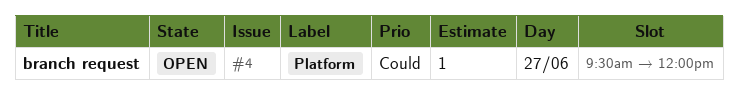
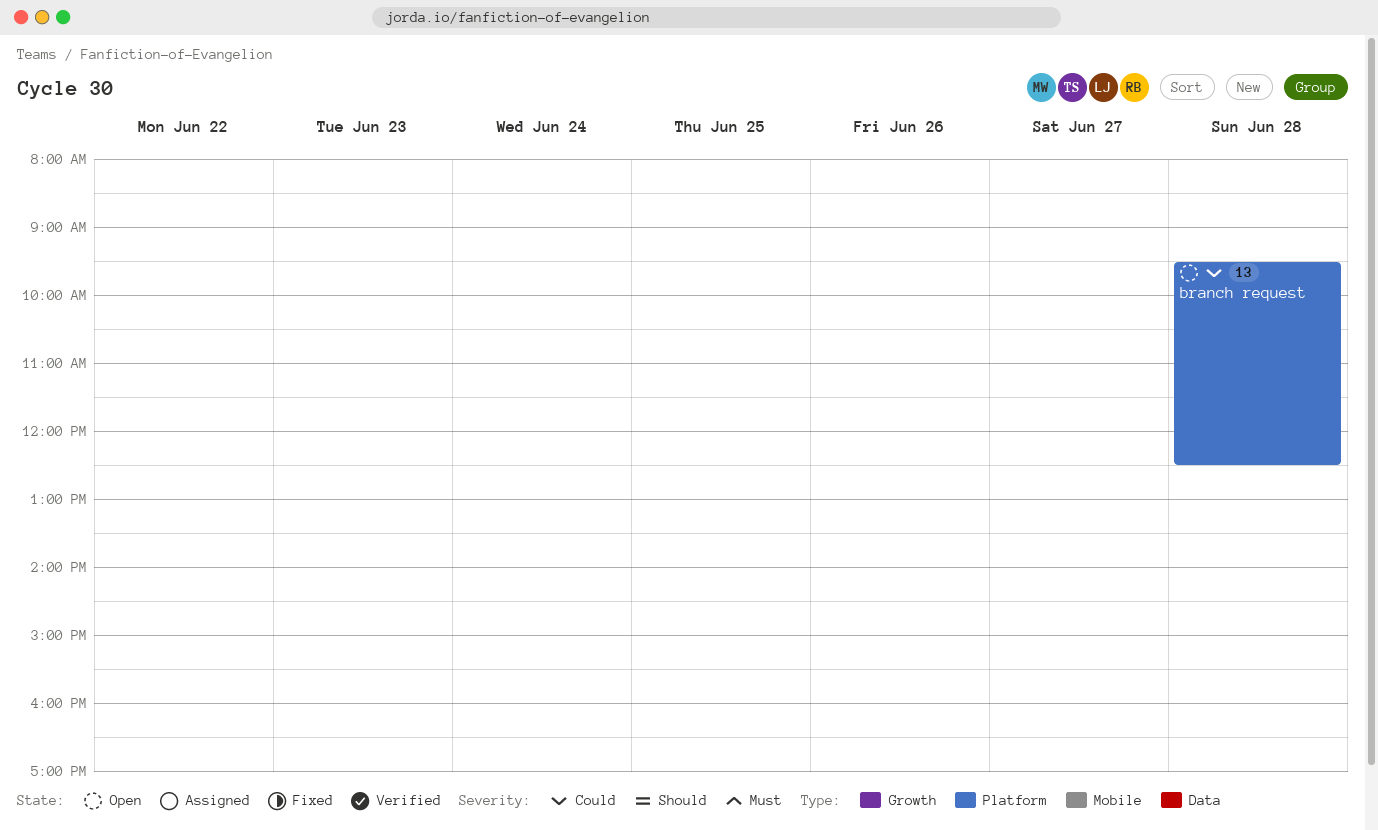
branch request, estimate: 1 -> 13
branch request, day: Jun 27 -> Jun 28
branch request, ends: 12:00 -> 12:30

